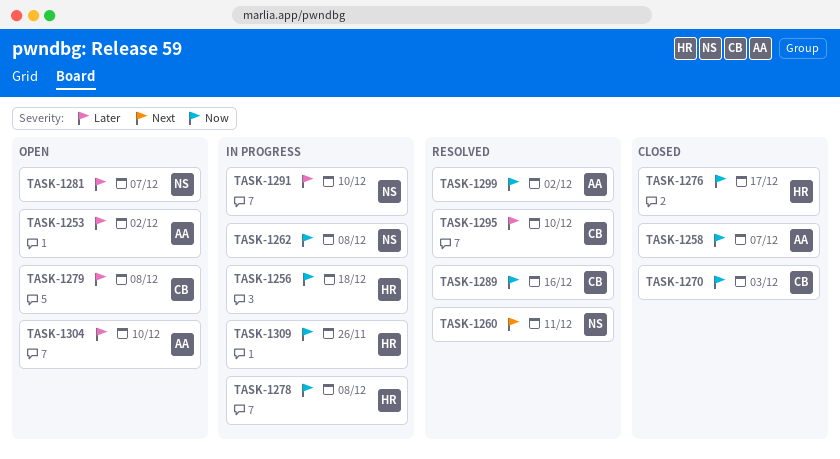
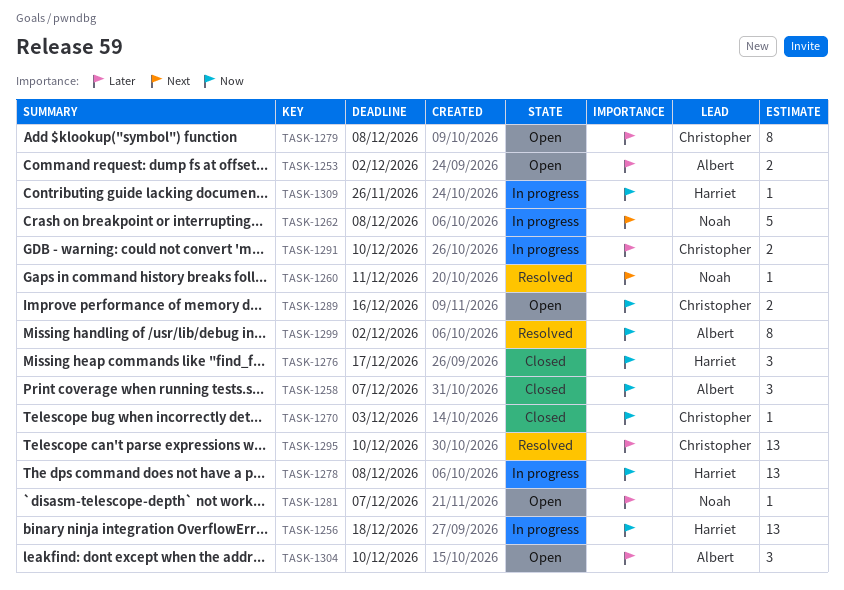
TASK-1262, priority: Now -> Next
TASK-1289, status: Resolved -> Open
TASK-1291, owner: Noah -> Christopher

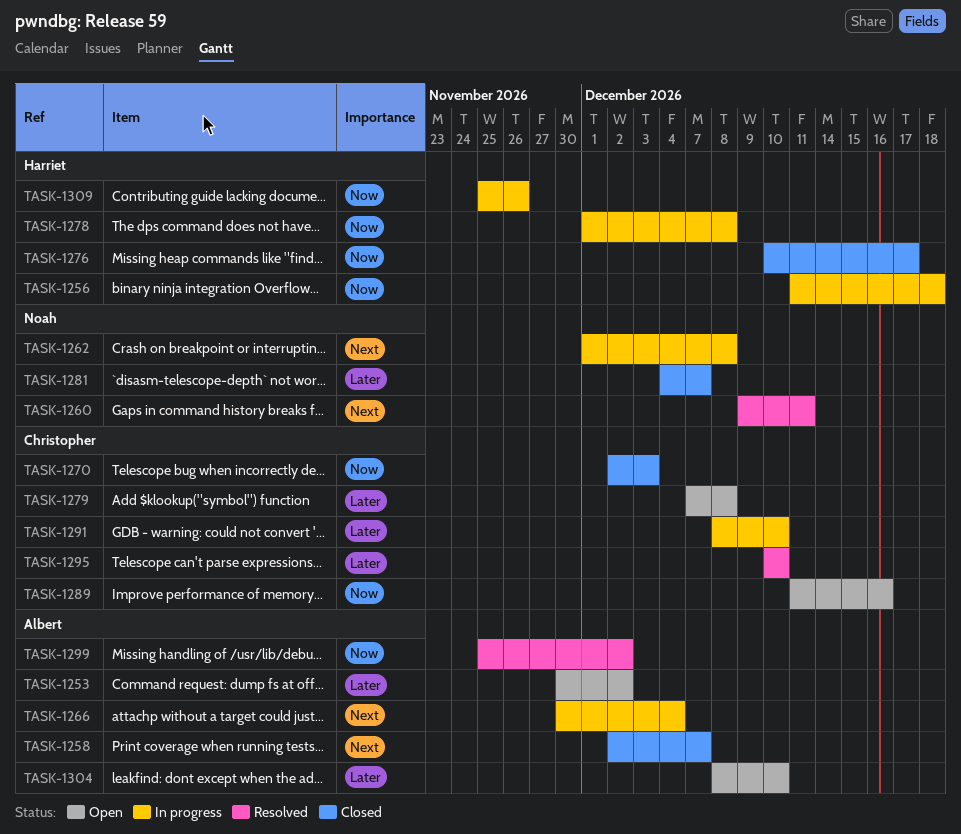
TASK-1258, priority: Now -> Next
TASK-1266: none -> present
TASK-1281, status: Open -> Closed

